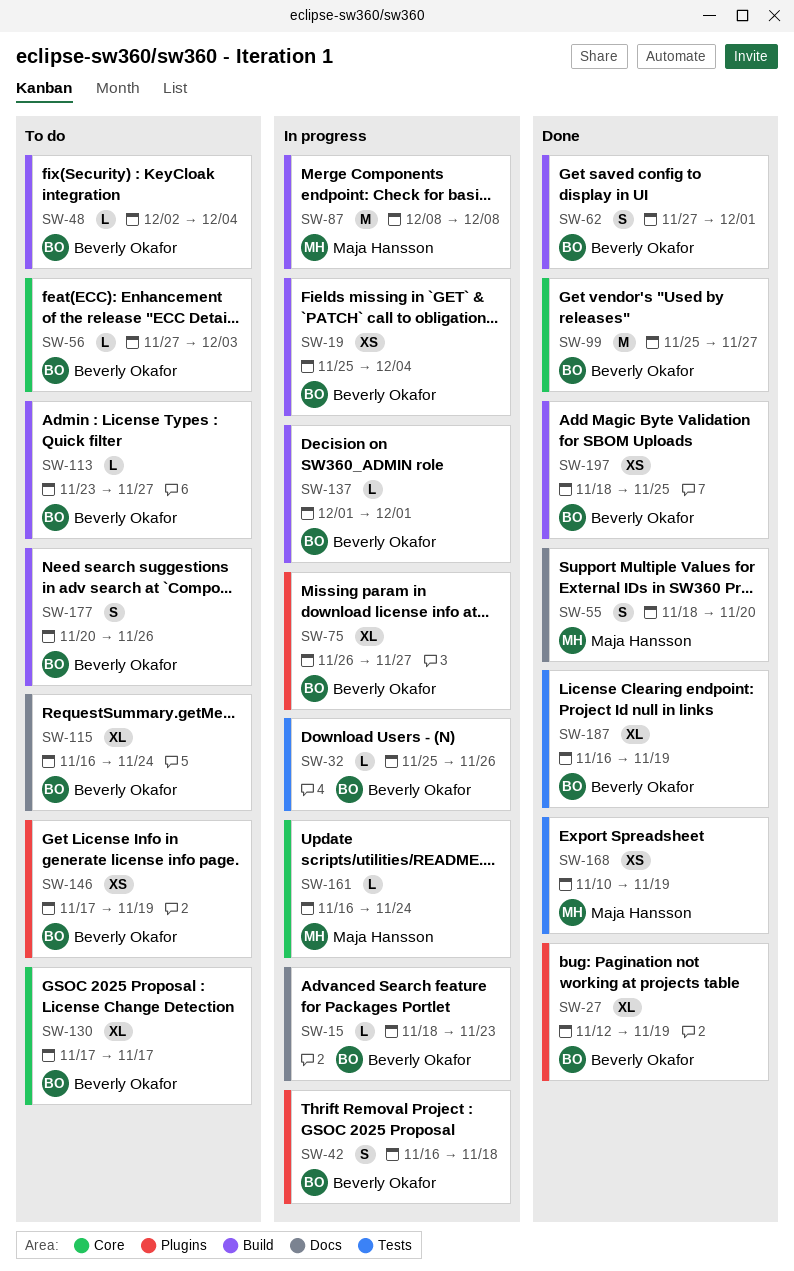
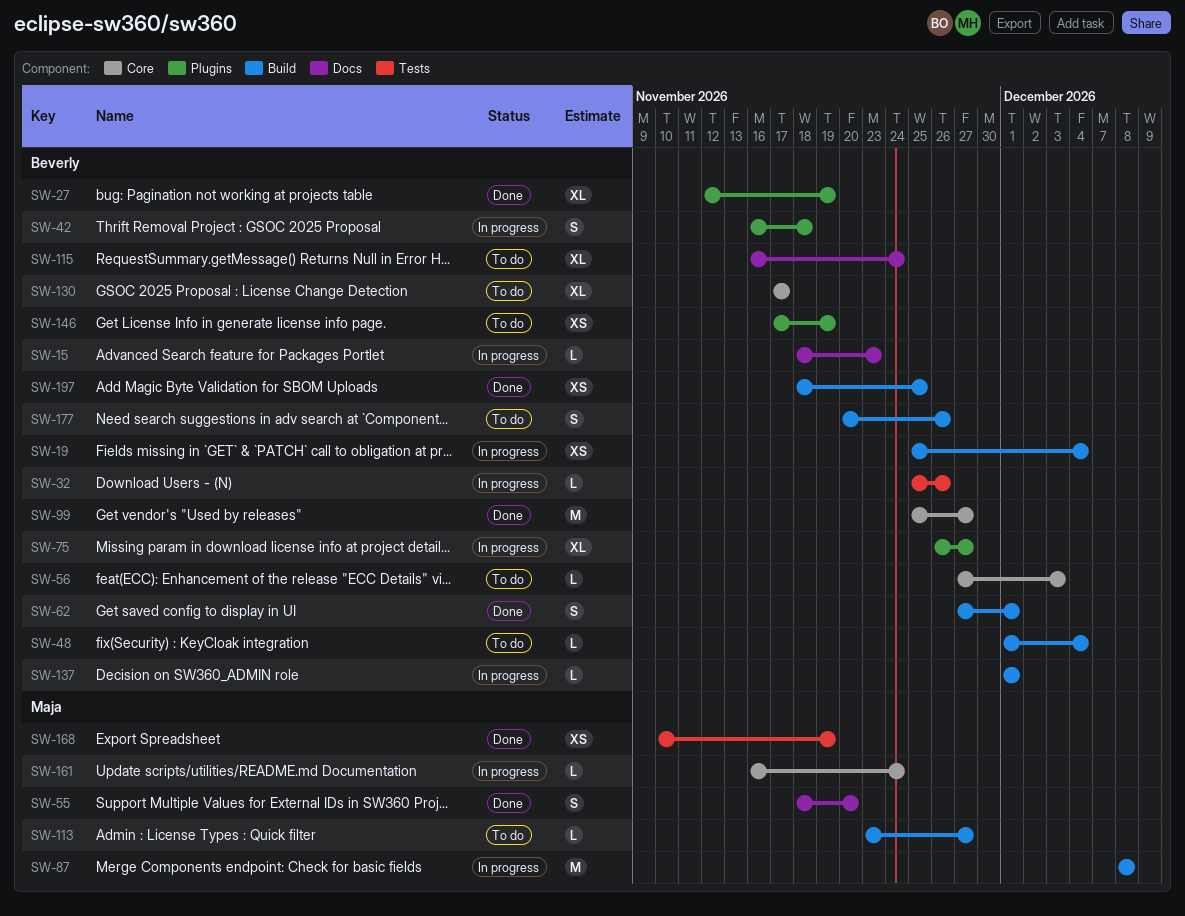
SW-48, start: Dec 2 -> Dec 1
SW-113, owner: Beverly Okafor -> Maja Hansson
SW-187: present -> none

